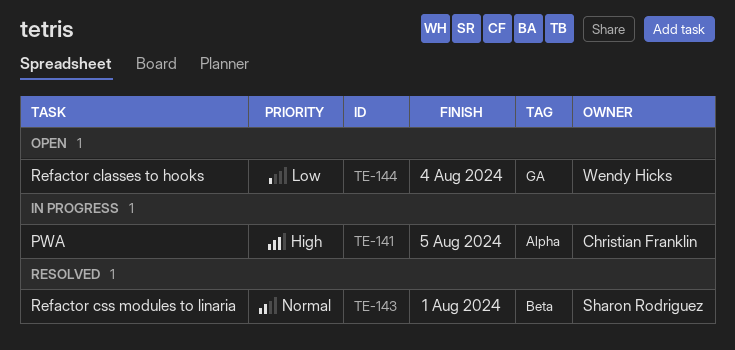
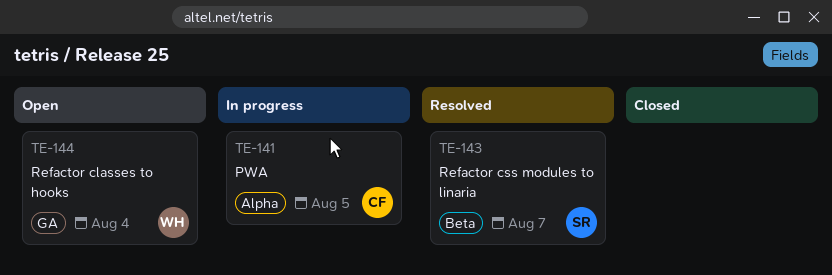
TE-143, due: Aug 1 -> Aug 7

